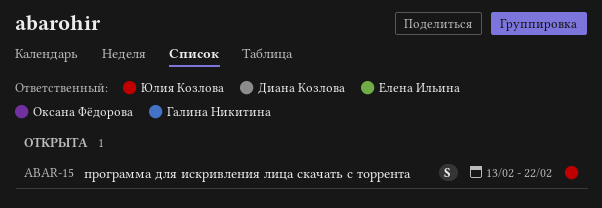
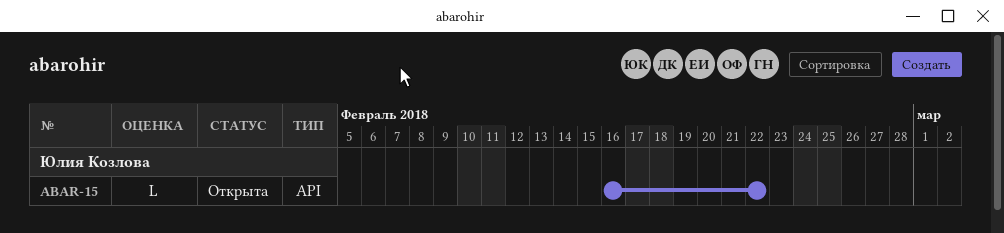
ABAR-15, estimate: S -> L
ABAR-15, start: Feb 13 -> Feb 16

